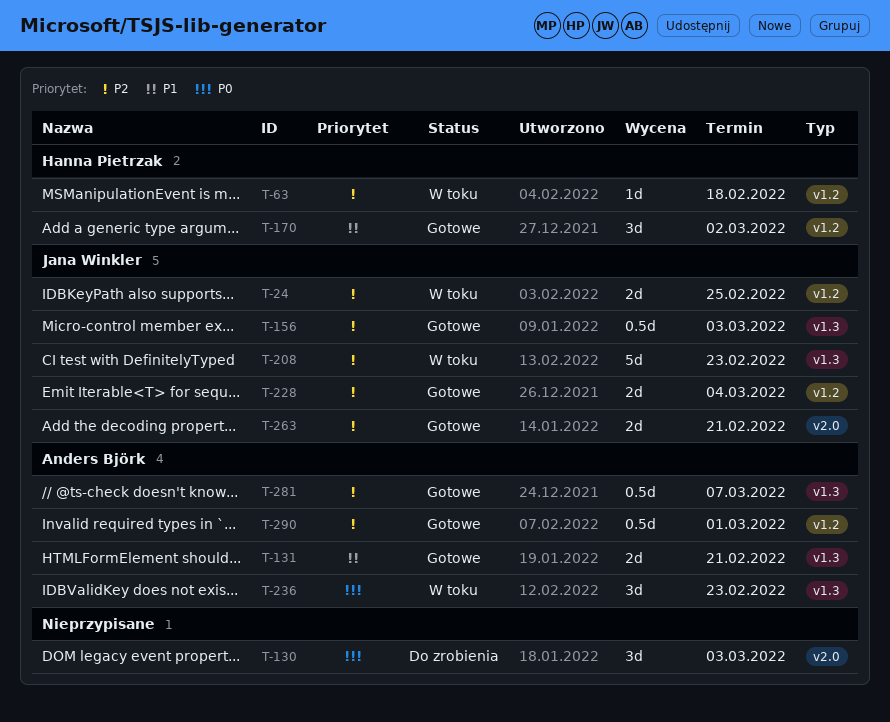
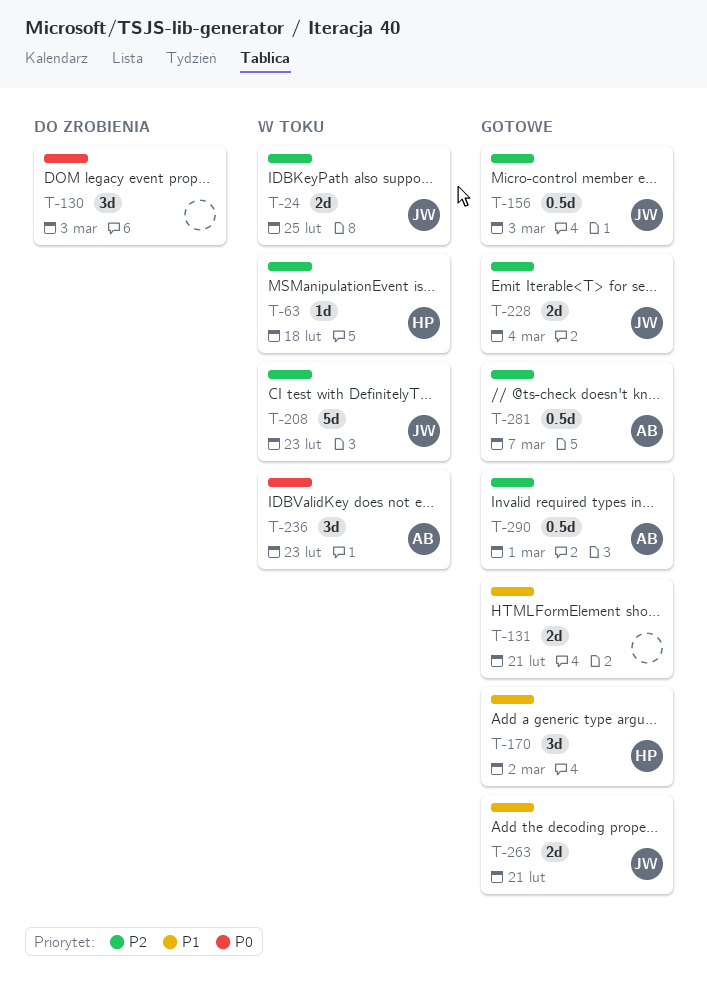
T-131, owner: Anders Björk -> none
T-263, priority: P2 -> P1

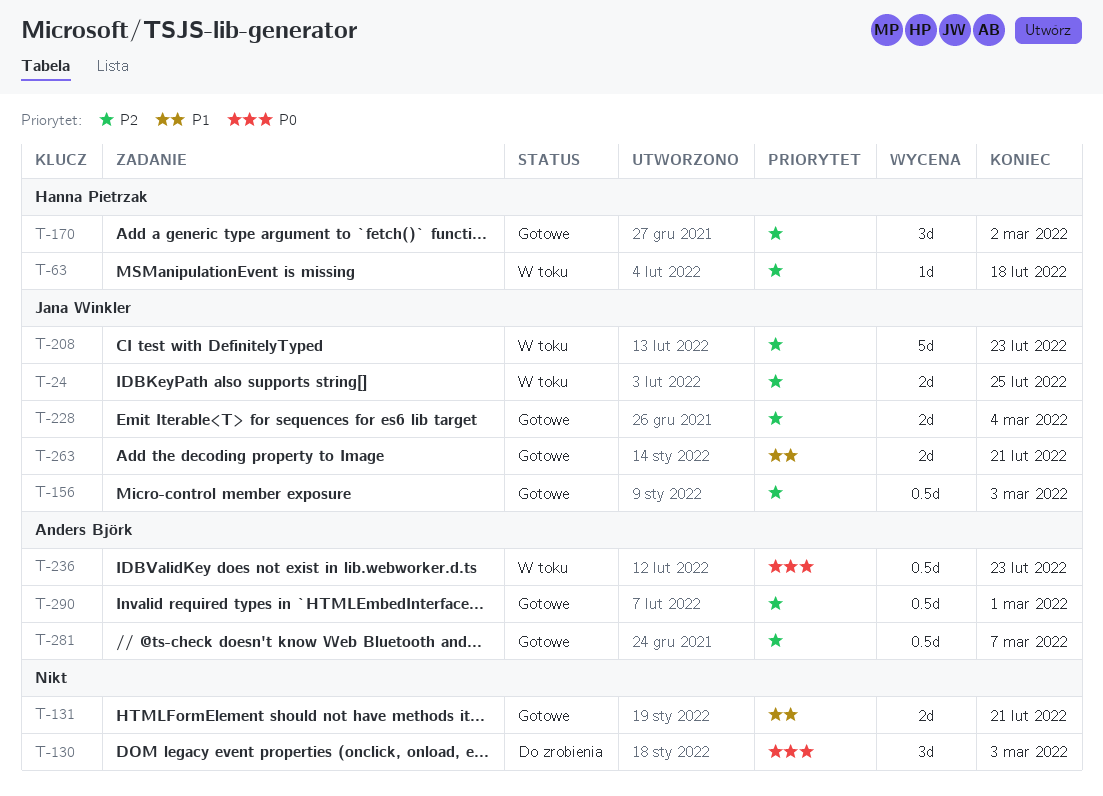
T-170, priority: P1 -> P2
T-236, estimate: 3d -> 0.5d

